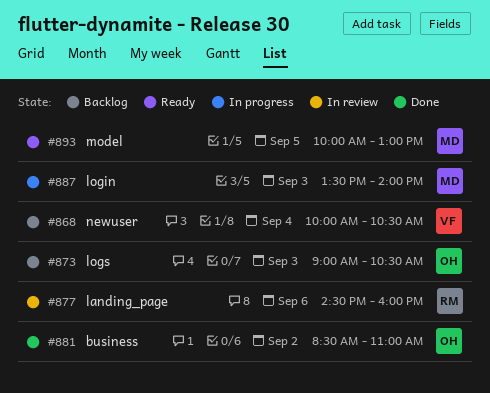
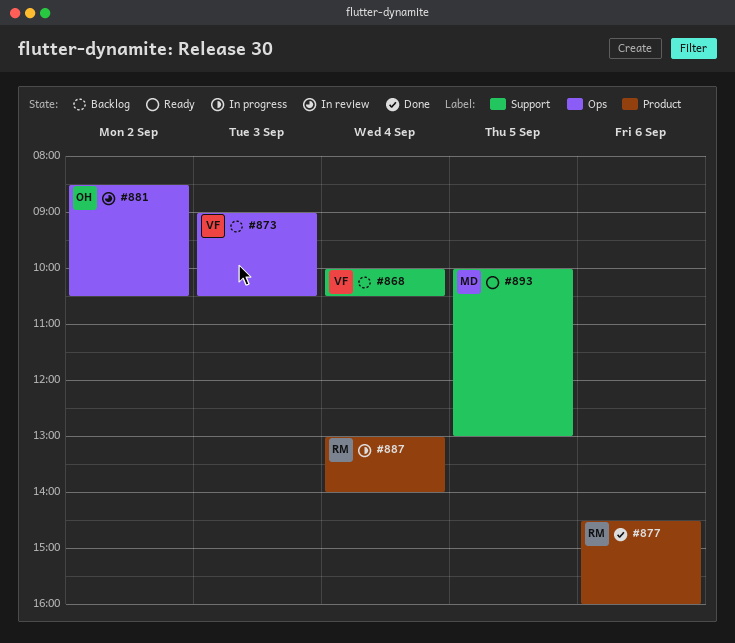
#873, owner: OH -> VF
#877, status: In review -> Done
#881, status: Done -> In review
#881, ends: 11:00 -> 10:30
#887, owner: MD -> RM
#887, day: Sep 3 -> Sep 4
#887, begins: 13:30 -> 13:00

